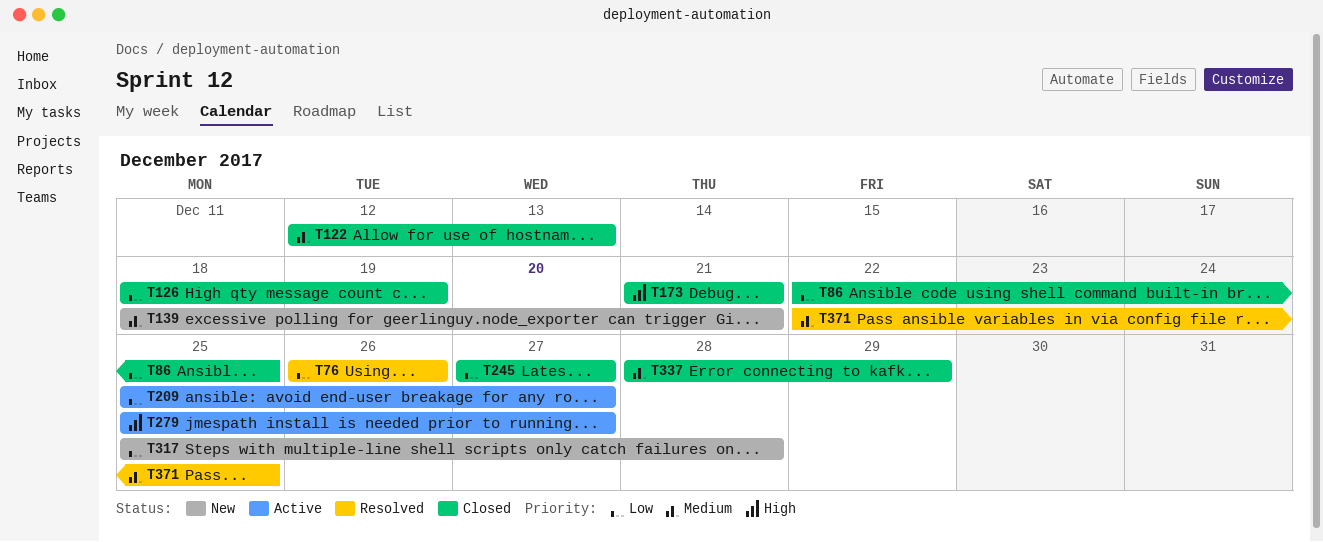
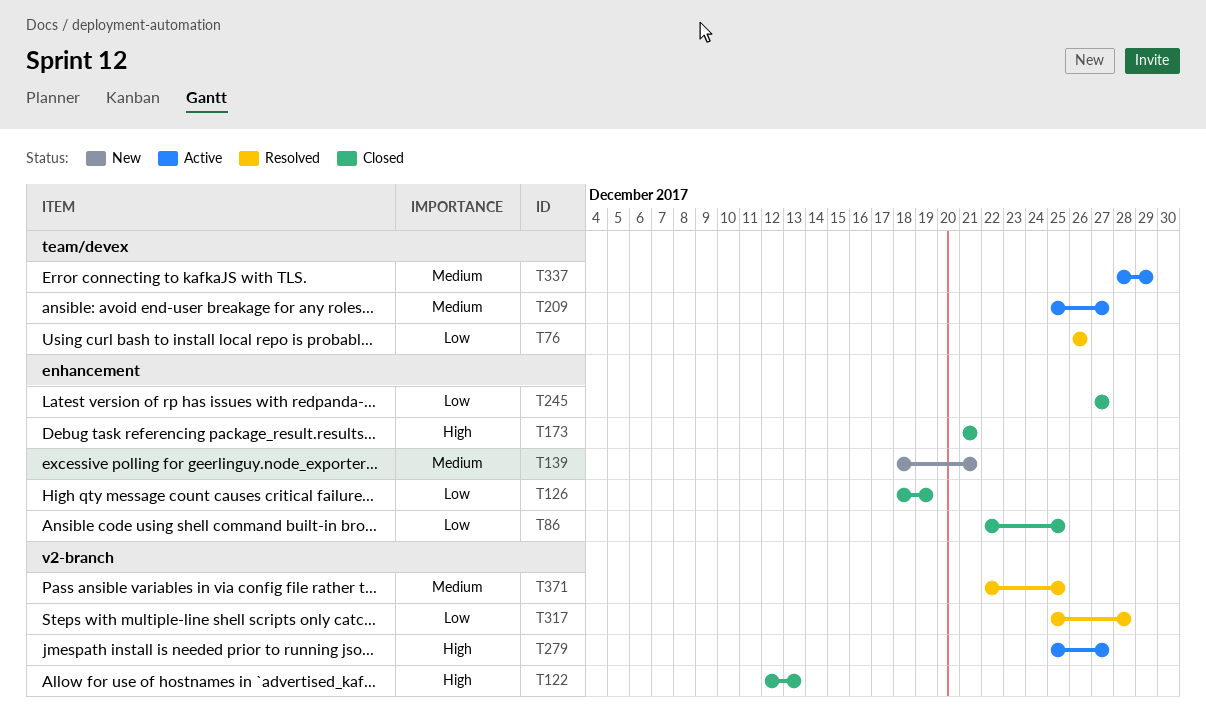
T122, priority: Medium -> High
T209, priority: Low -> Medium
T317, status: New -> Resolved
T337, status: Closed -> Active

